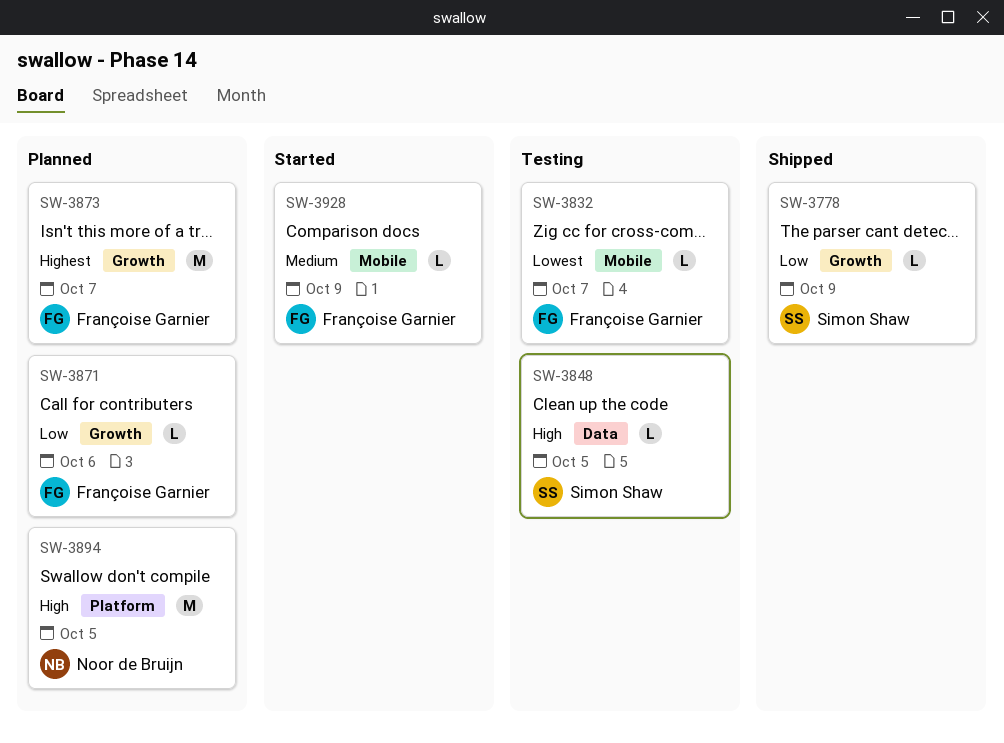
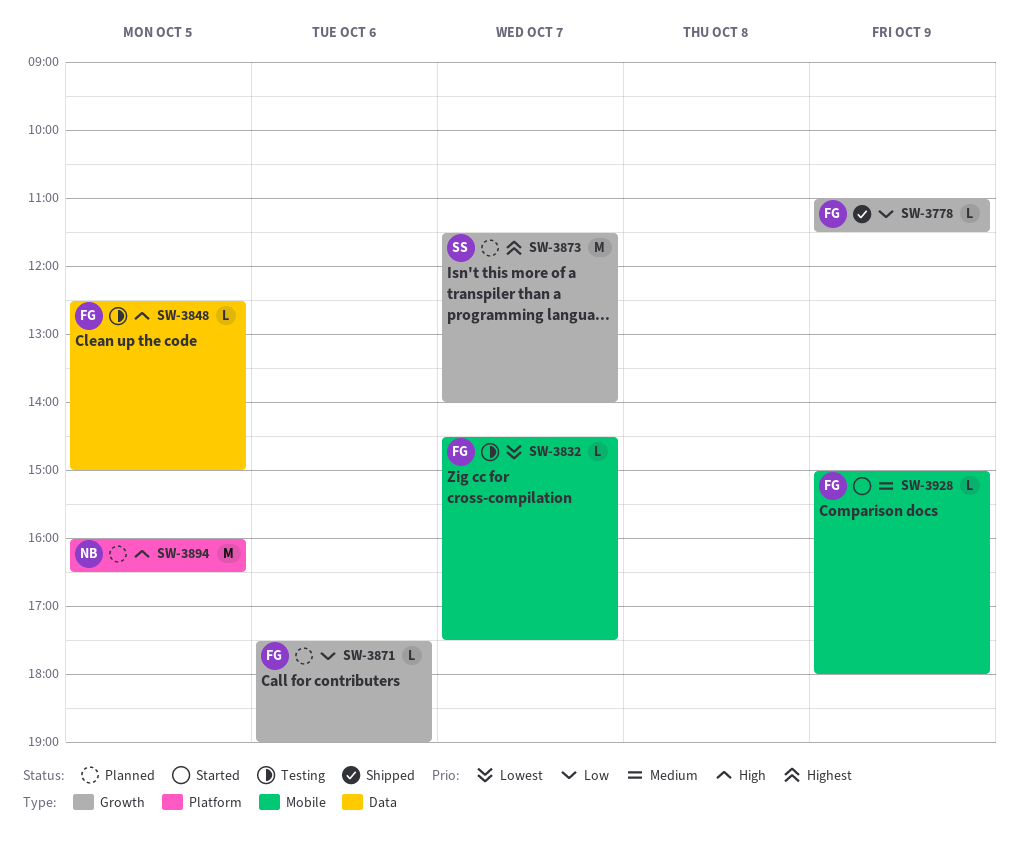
SW-3778, owner: Simon Shaw -> Françoise Garnier
SW-3848, owner: Simon Shaw -> Françoise Garnier
SW-3873, owner: Françoise Garnier -> Simon Shaw

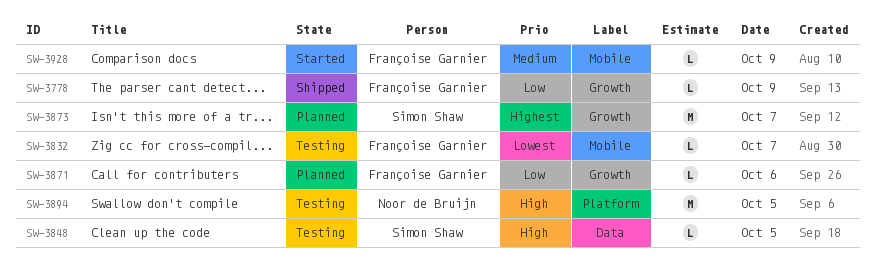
SW-3848, owner: Françoise Garnier -> Simon Shaw
SW-3894, status: Planned -> Testing

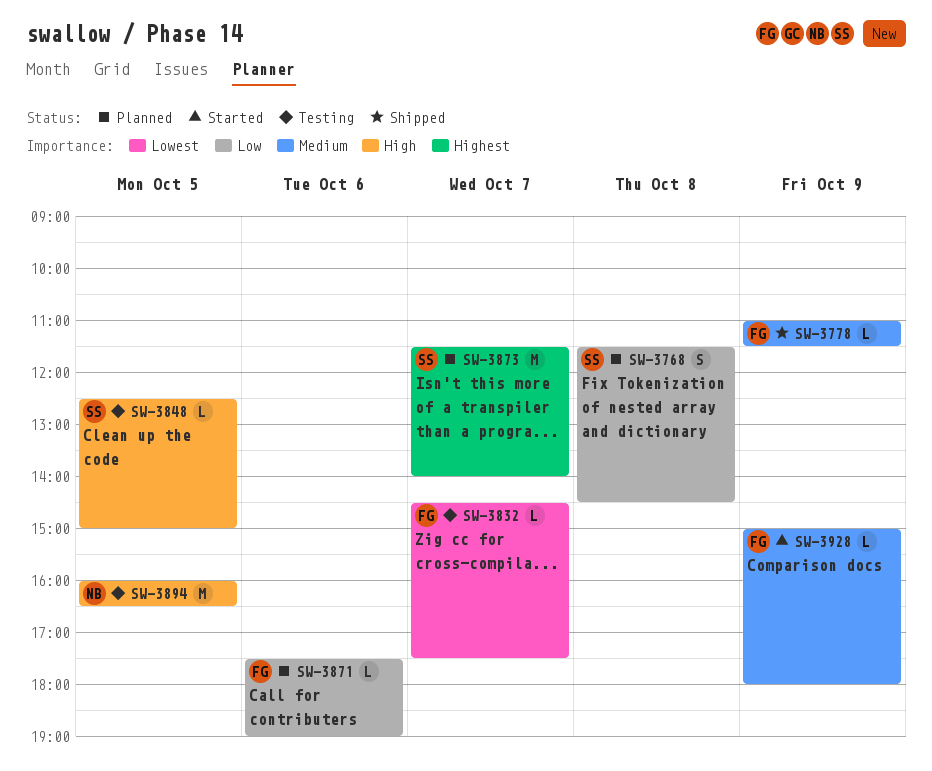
SW-3768: none -> present
SW-3778, priority: Low -> Medium

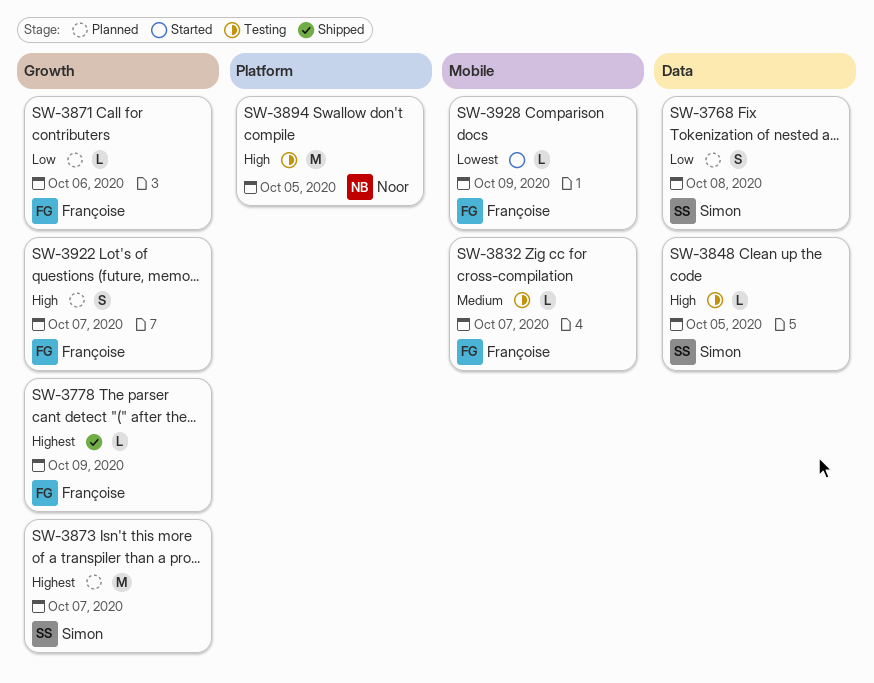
SW-3778, priority: Medium -> Highest
SW-3832, priority: Lowest -> Medium
SW-3922: none -> present
SW-3928, priority: Medium -> Lowest

